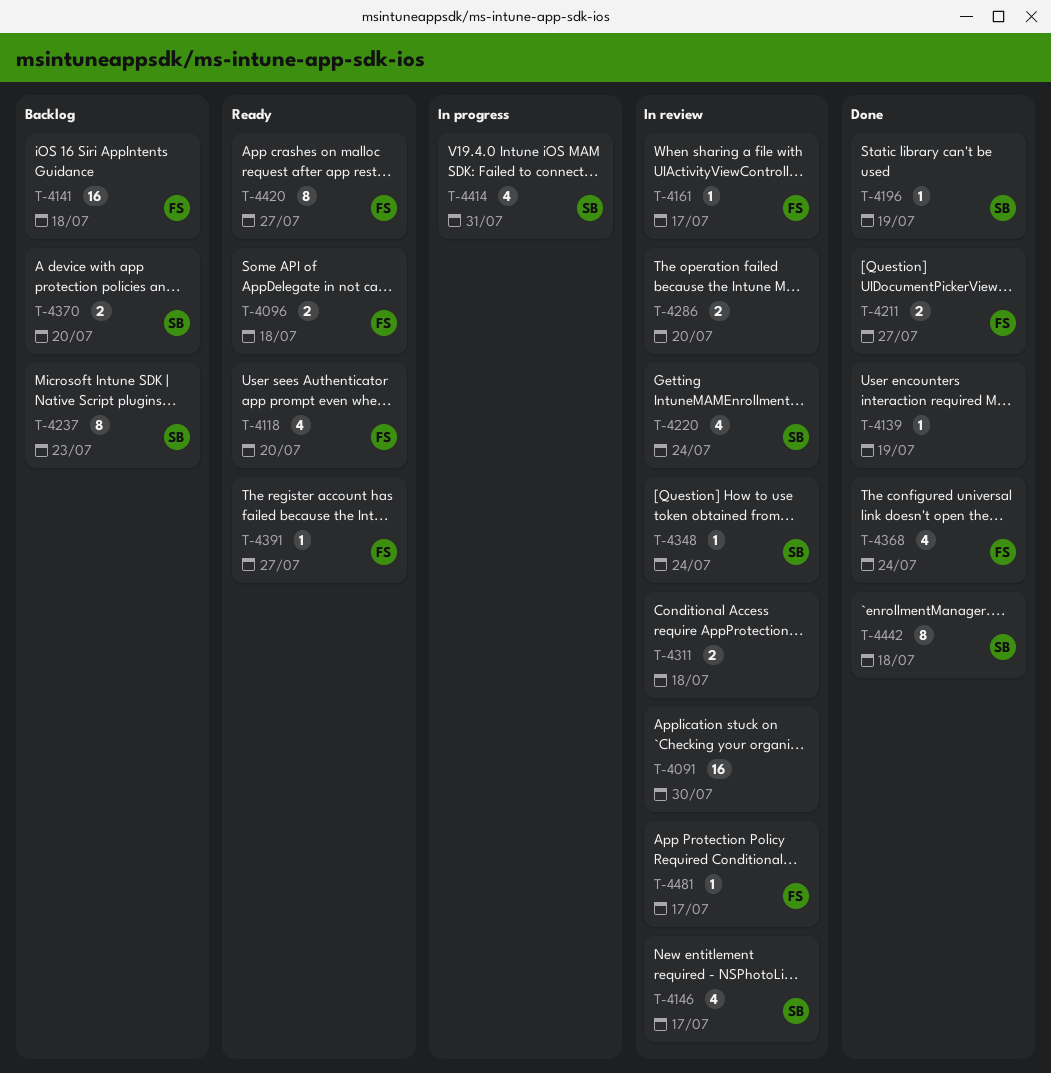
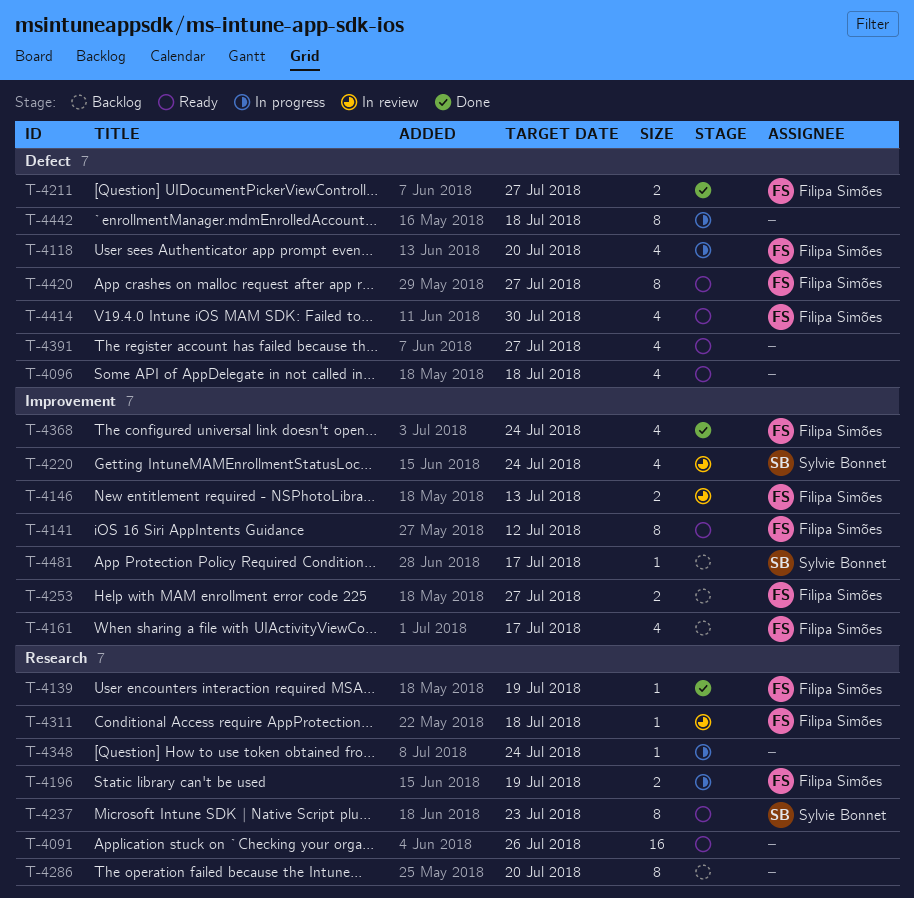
T-4091, status: In review -> Ready
T-4091, due: Jul 30 -> Jul 26
T-4096, owner: Filipa Simões -> none
T-4096, estimate: 2 -> 4
T-4118, status: Ready -> In progress
T-4139, owner: none -> Filipa Simões
T-4141, status: Backlog -> Ready
T-4141, estimate: 16 -> 8
T-4141, due: Jul 18 -> Jul 12
T-4146, owner: Sylvie Bonnet -> Filipa Simões
T-4146, estimate: 4 -> 2
T-4146, due: Jul 17 -> Jul 13
T-4161, status: In review -> Backlog
T-4161, estimate: 1 -> 4
T-4196, status: Done -> In progress
T-4196, owner: Sylvie Bonnet -> Filipa Simões
T-4196, estimate: 1 -> 2
T-4237, status: Backlog -> Ready
T-4253: none -> present
T-4286, status: In review -> Backlog
T-4286, estimate: 2 -> 8
T-4311, owner: none -> Filipa Simões
T-4311, estimate: 2 -> 1
T-4348, status: In review -> In progress
T-4348, owner: Sylvie Bonnet -> none
T-4370: present -> none
T-4391, owner: Filipa Simões -> none
T-4391, estimate: 1 -> 4
T-4414, status: In progress -> Ready
T-4414, owner: Sylvie Bonnet -> Filipa Simões
T-4414, due: Jul 31 -> Jul 30
T-4442, status: Done -> In progress
T-4442, owner: Sylvie Bonnet -> none
T-4481, status: In review -> Backlog
T-4481, owner: Filipa Simões -> Sylvie Bonnet

